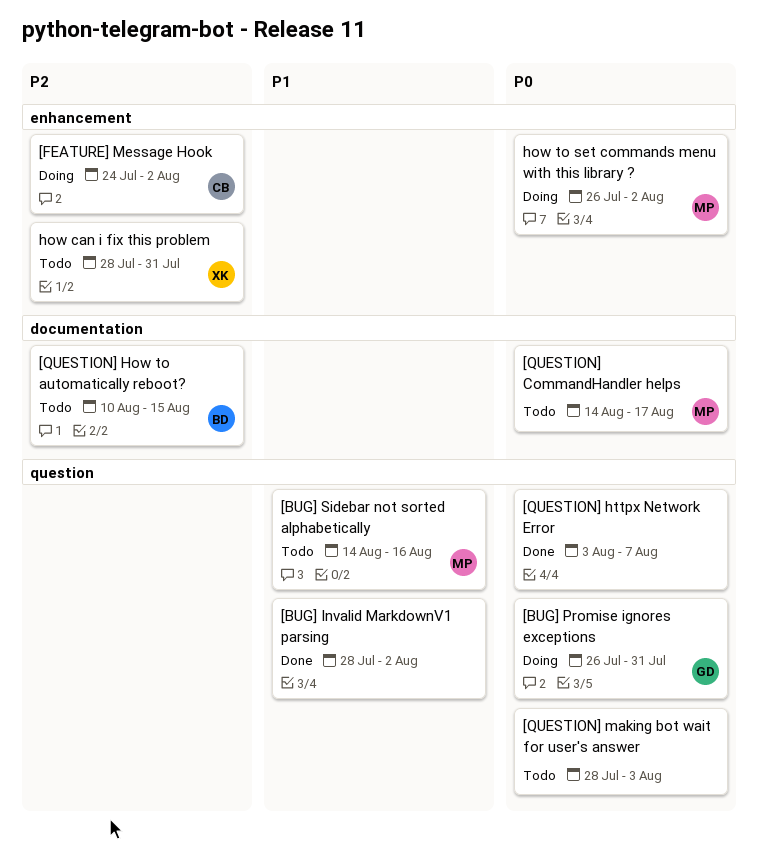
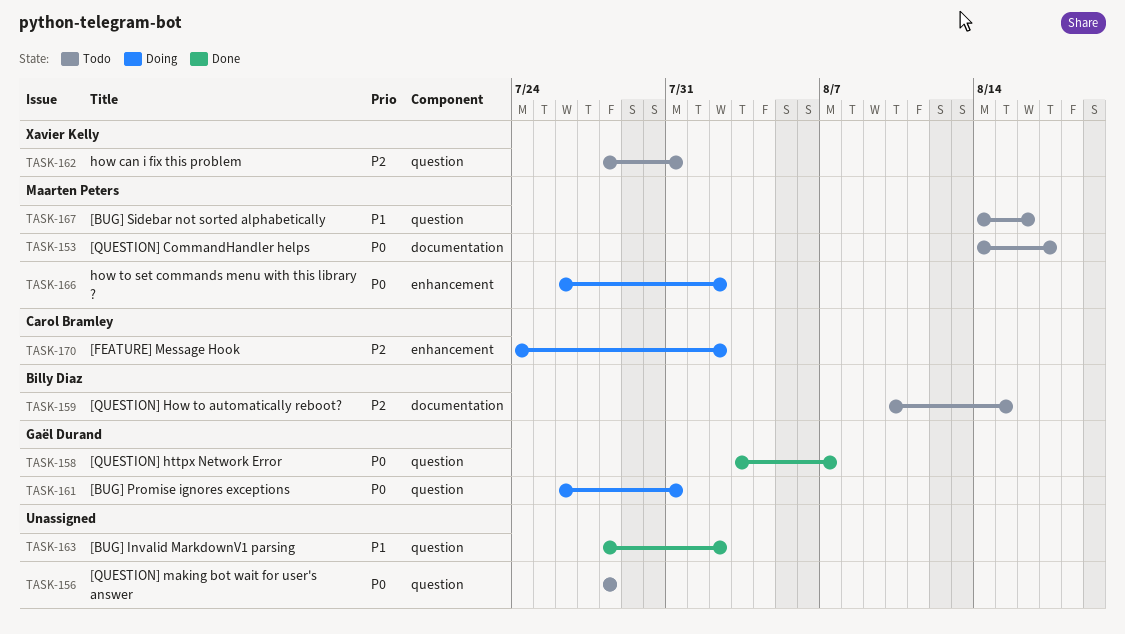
[QUESTION] httpx Network Error, owner: none -> Gaël Durand
[QUESTION] making bot wait for user's answer, due: Aug 3 -> Jul 28
how can i fix this problem, label: enhancement -> question

